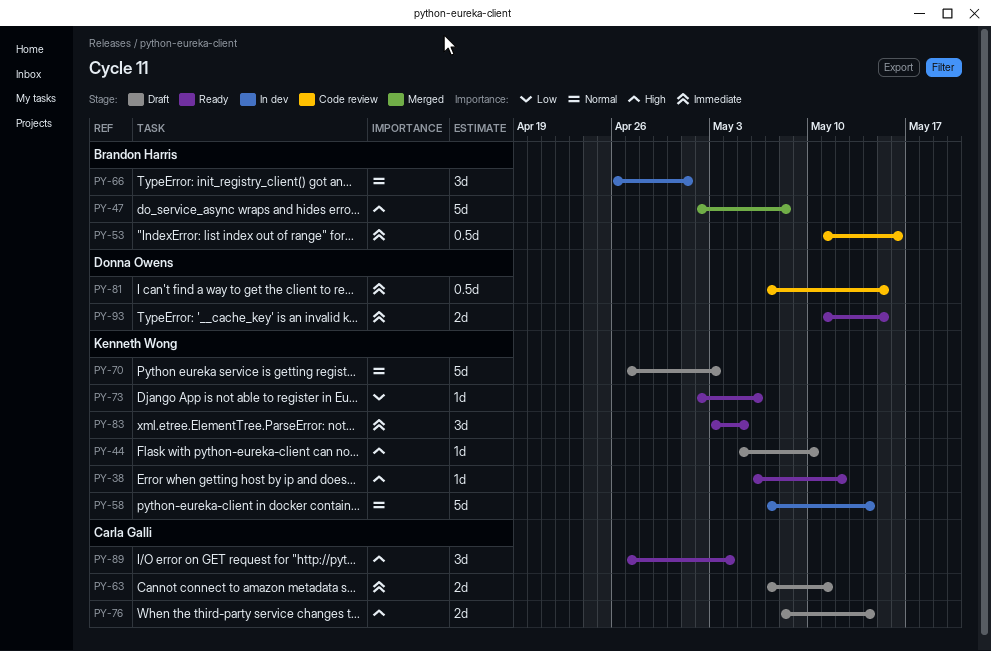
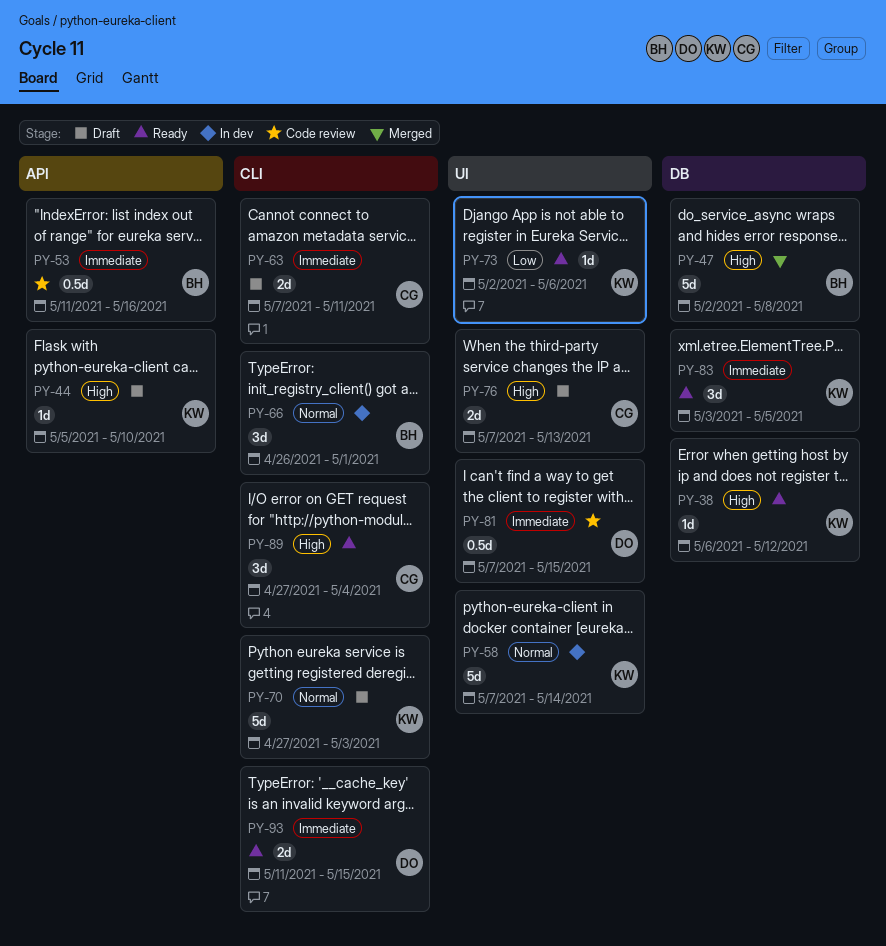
PY-76, start: May 8 -> May 7
PY-76, due: May 14 -> May 13

